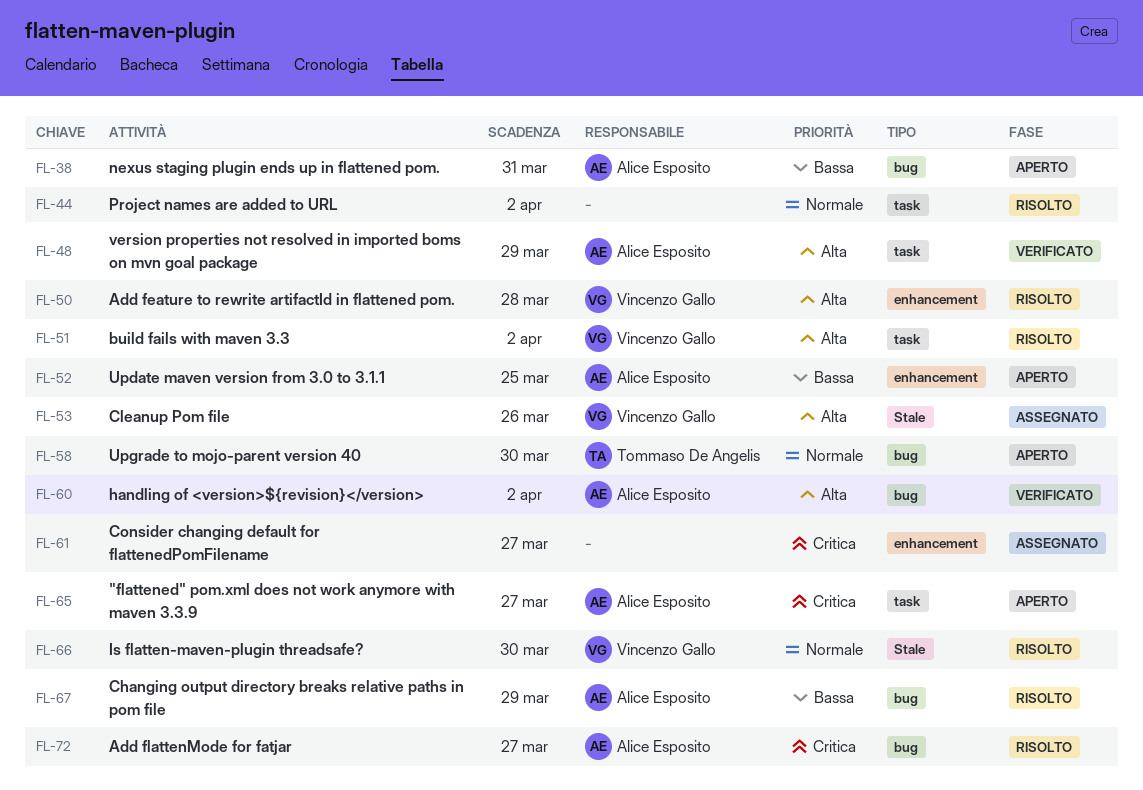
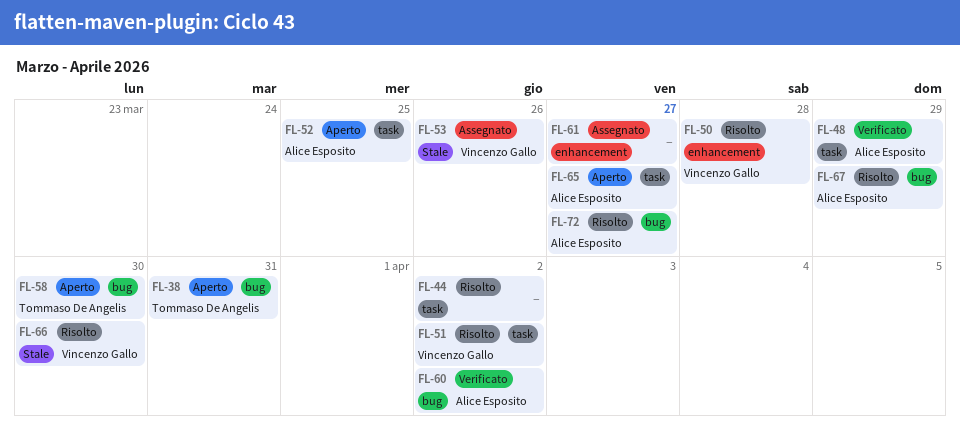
FL-38, owner: Alice Esposito -> Tommaso De Angelis
FL-52, label: enhancement -> task

